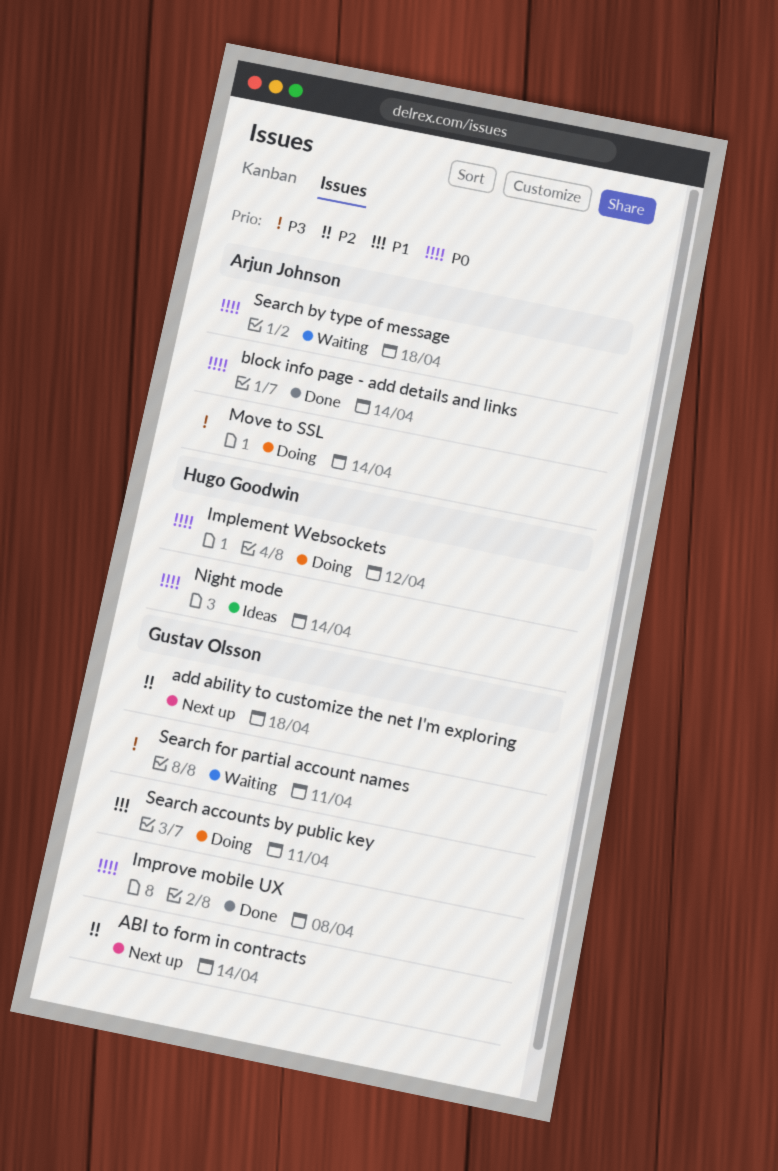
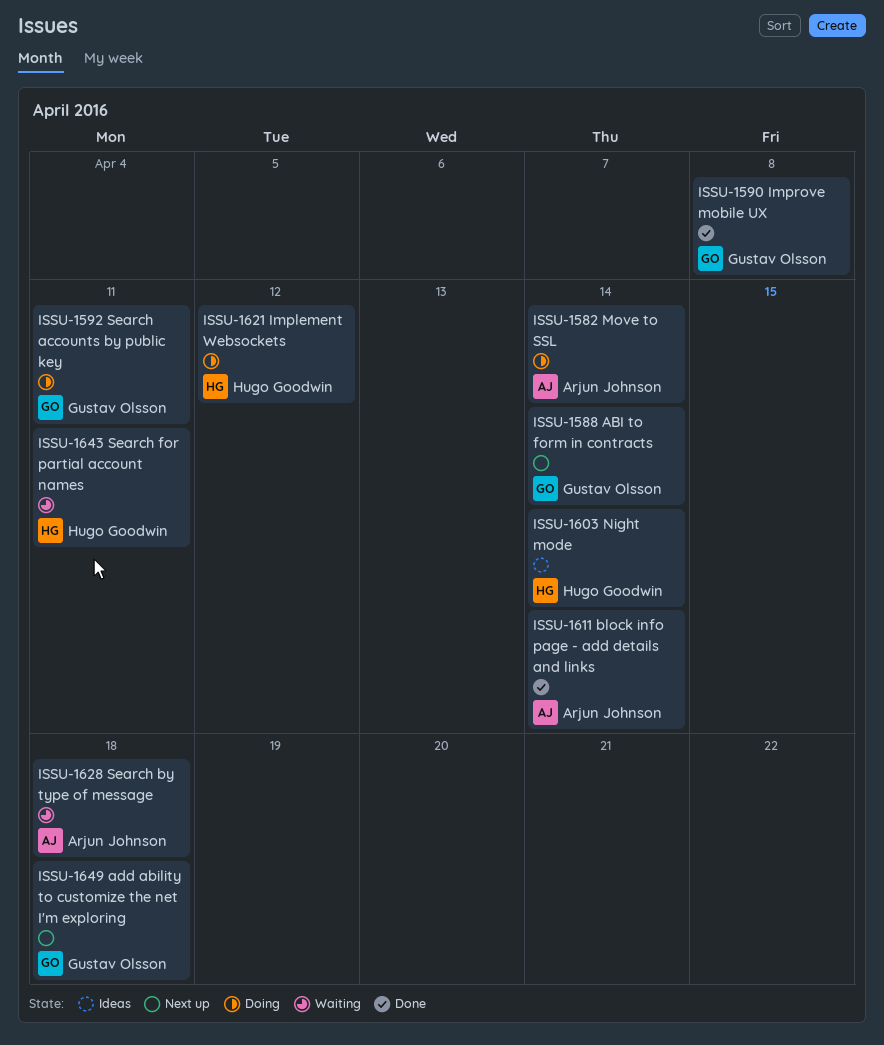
Search for partial account names, owner: Gustav Olsson -> Hugo Goodwin

